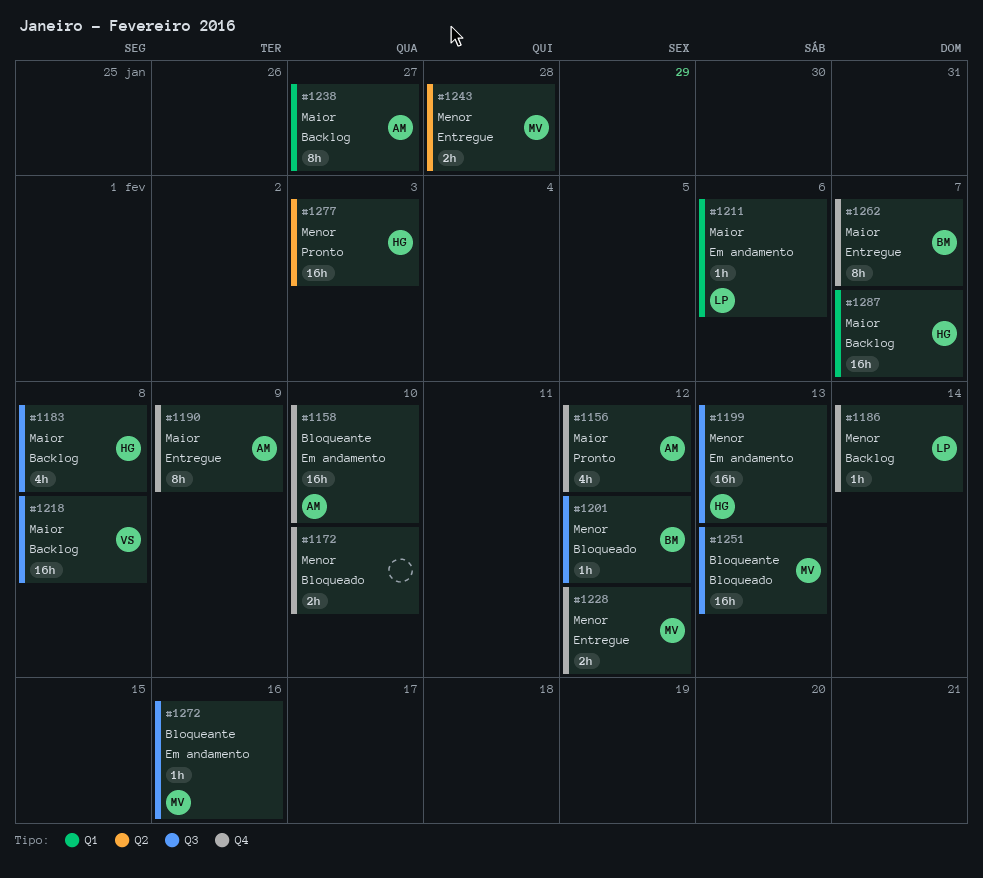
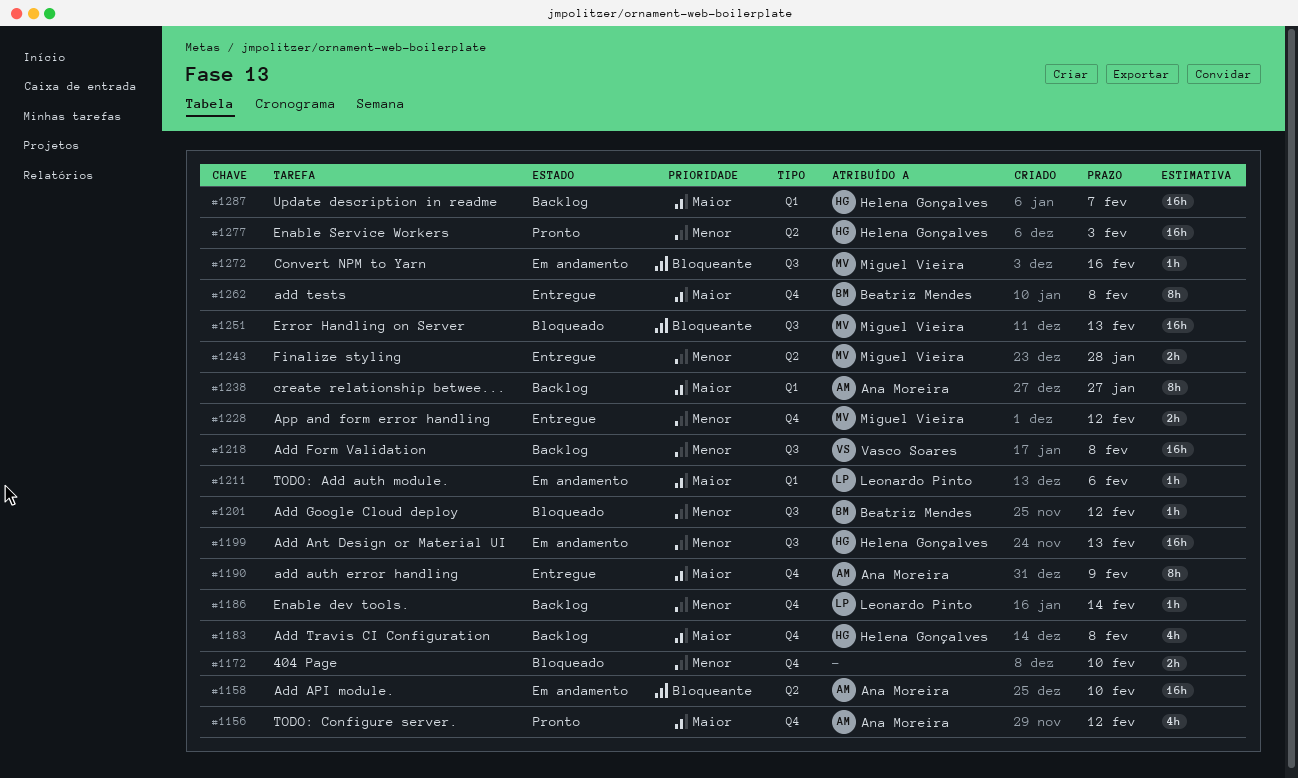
#1158, label: Q4 -> Q2
#1183, label: Q3 -> Q4
#1218, priority: Maior -> Menor
#1262, due: Feb 7 -> Feb 8

